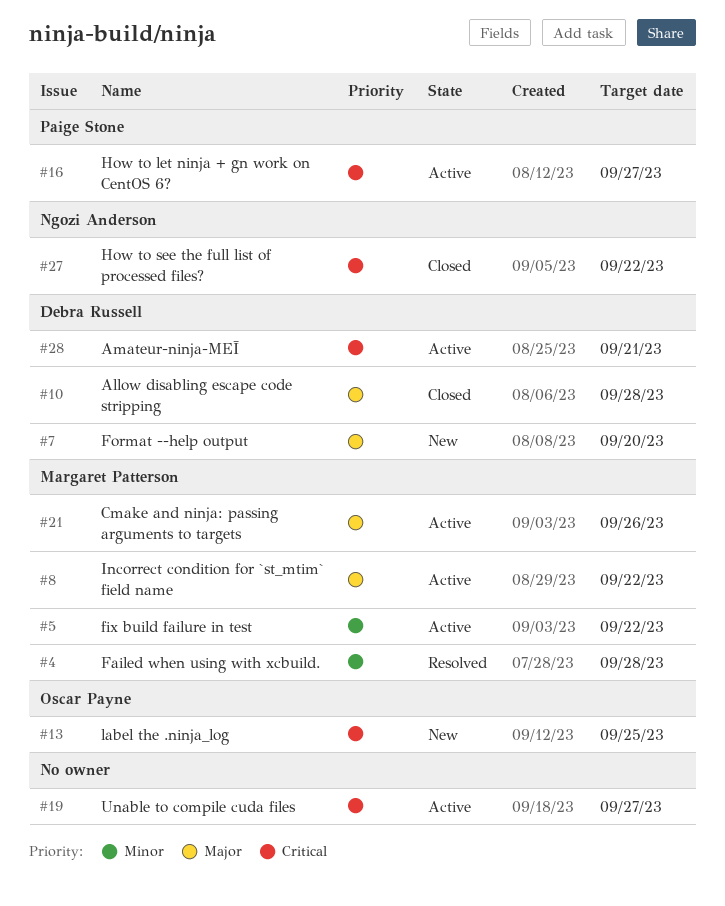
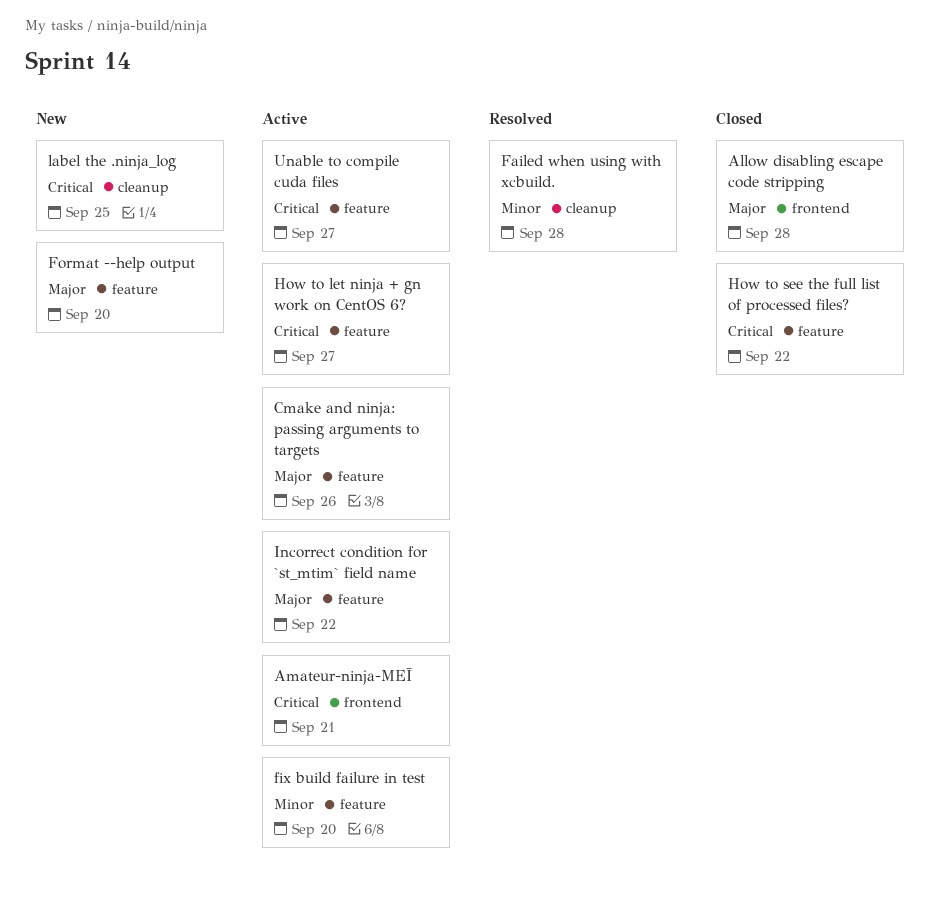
fix build failure in test, due: Sep 22 -> Sep 20

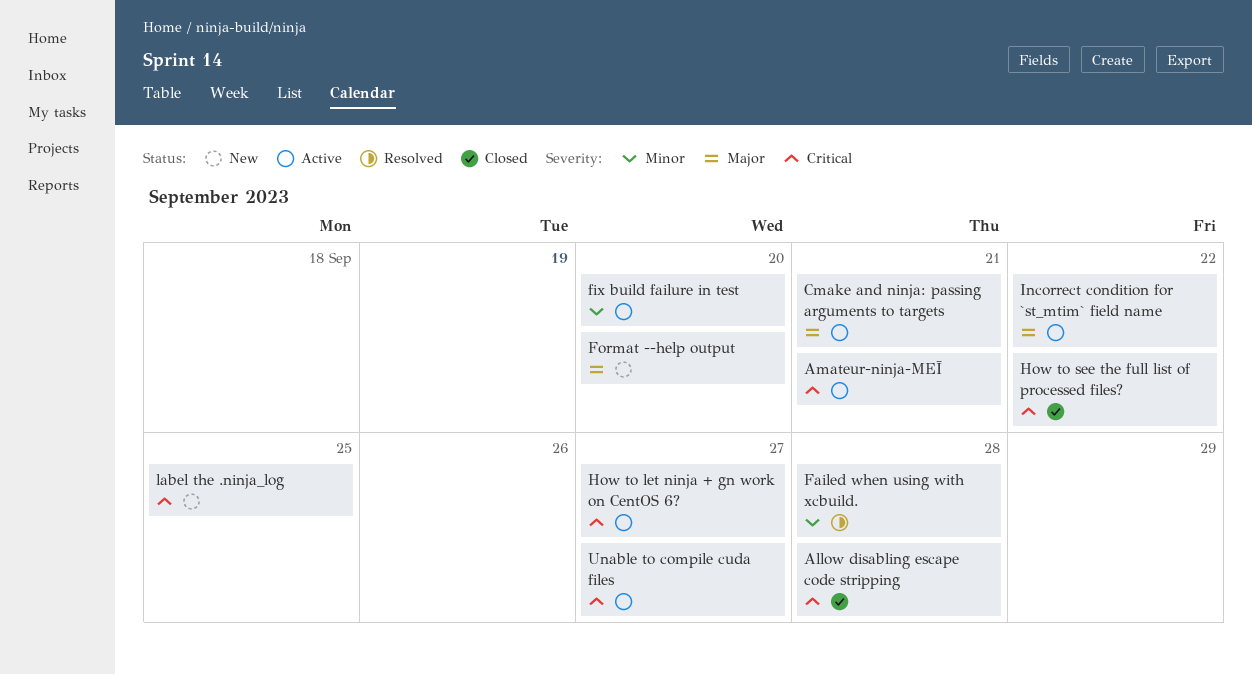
Allow disabling escape code stripping, priority: Major -> Critical
Cmake and ninja: passing arguments to targets, due: Sep 26 -> Sep 21

